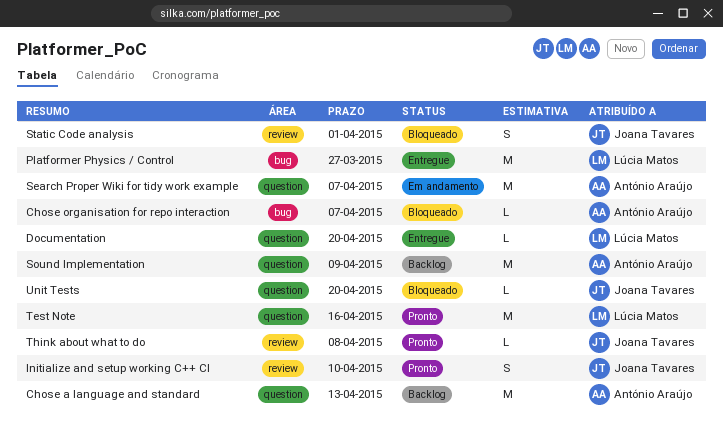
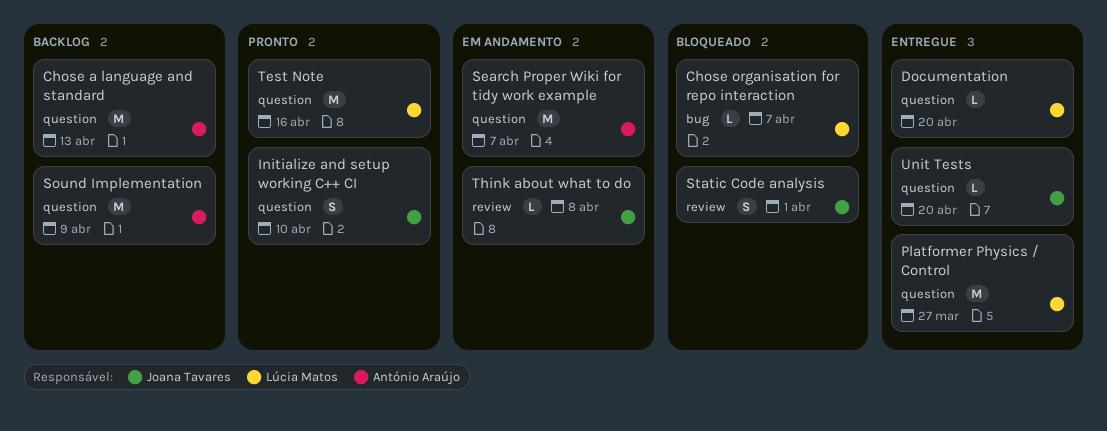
Chose organisation for repo interaction, owner: António Araújo -> Lúcia Matos
Initialize and setup working C++ CI, label: review -> question
Platformer Physics / Control, label: bug -> question
Think about what to do, status: Pronto -> Em andamento
Unit Tests, status: Bloqueado -> Entregue

